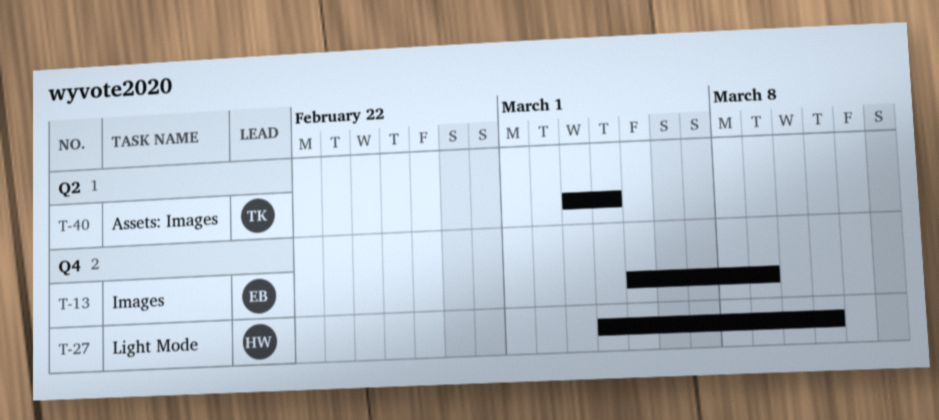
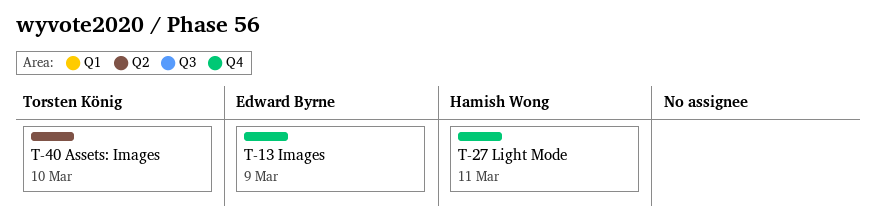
T-40, due: Mar 4 -> Mar 10

